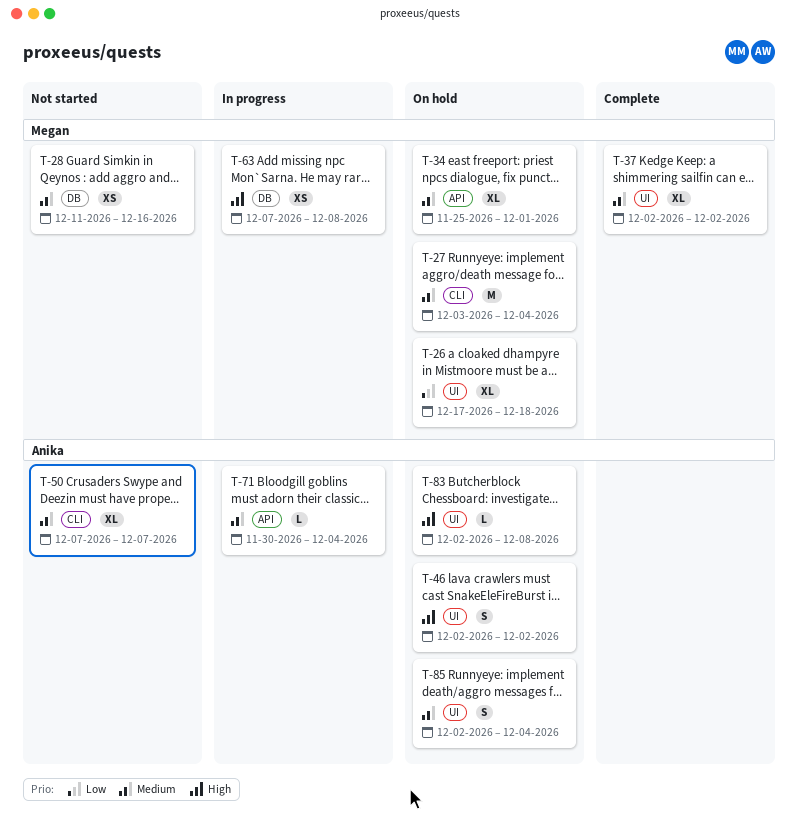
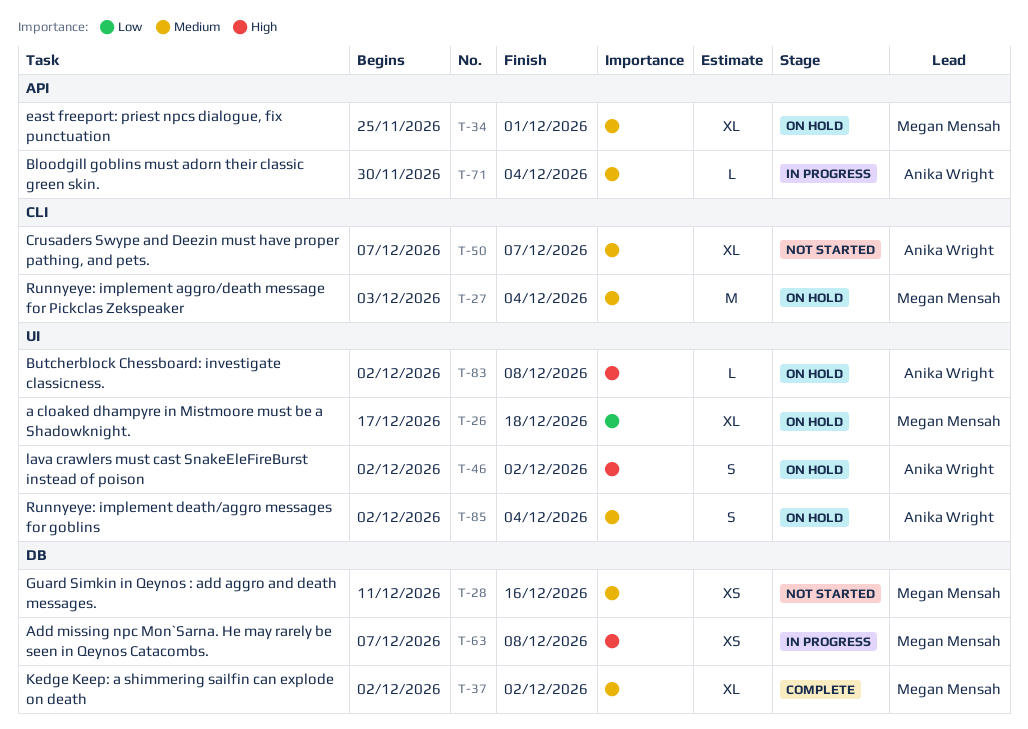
T-37, label: UI -> DB

